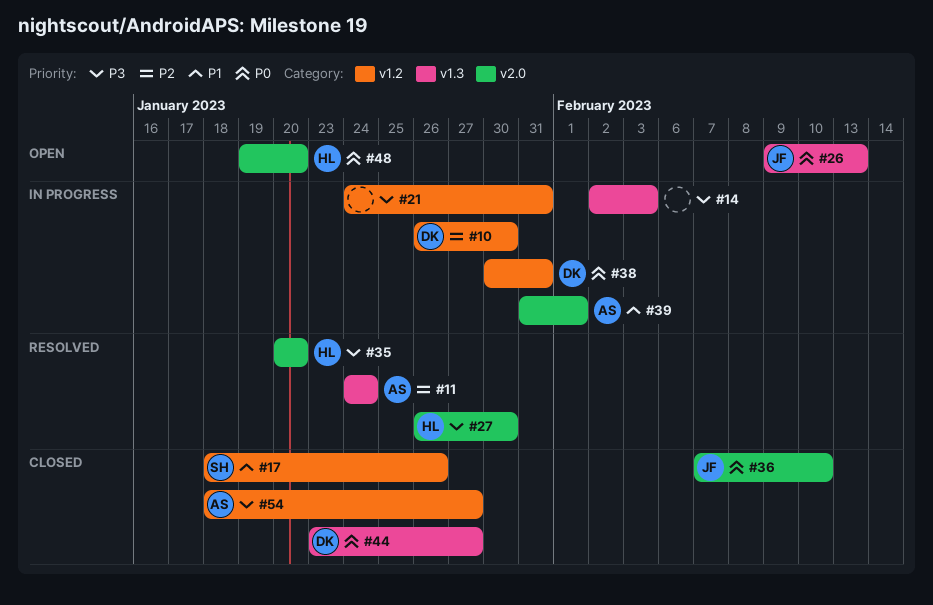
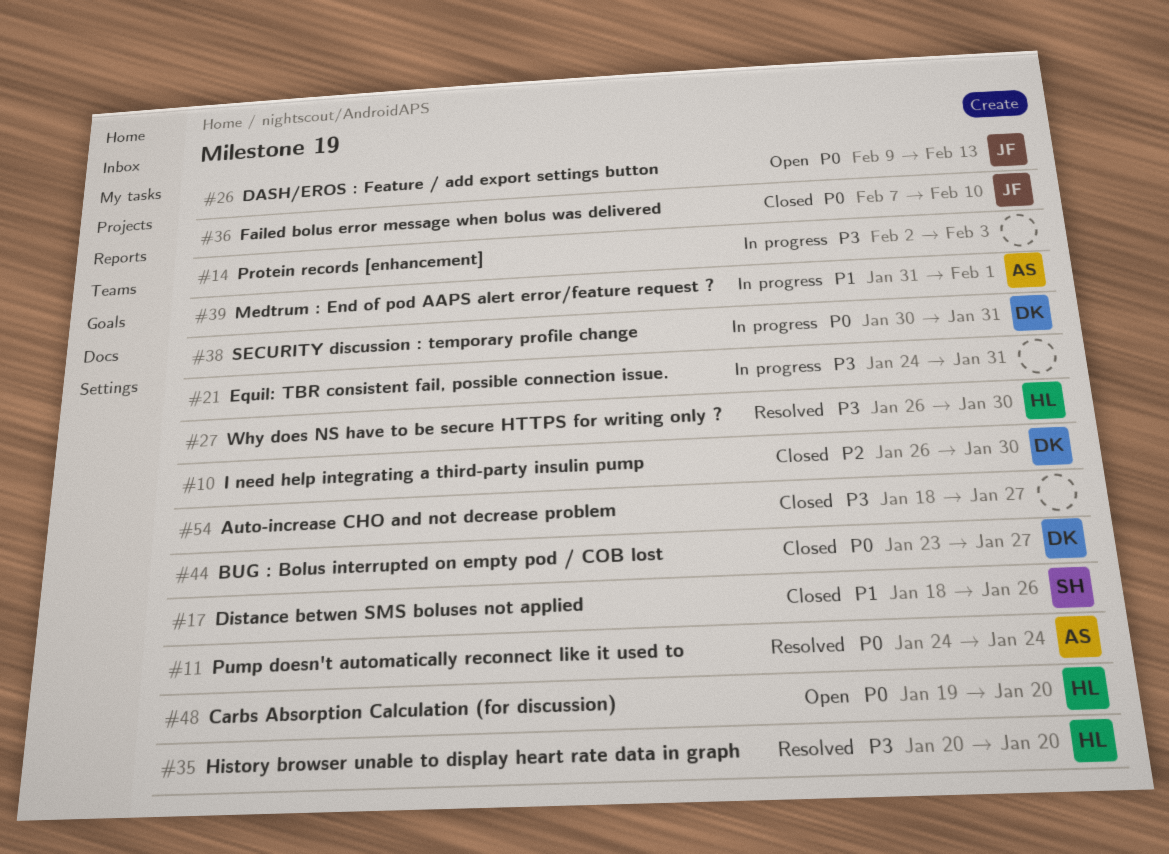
#10, status: In progress -> Closed
#11, priority: P2 -> P0
#54, owner: AS -> none

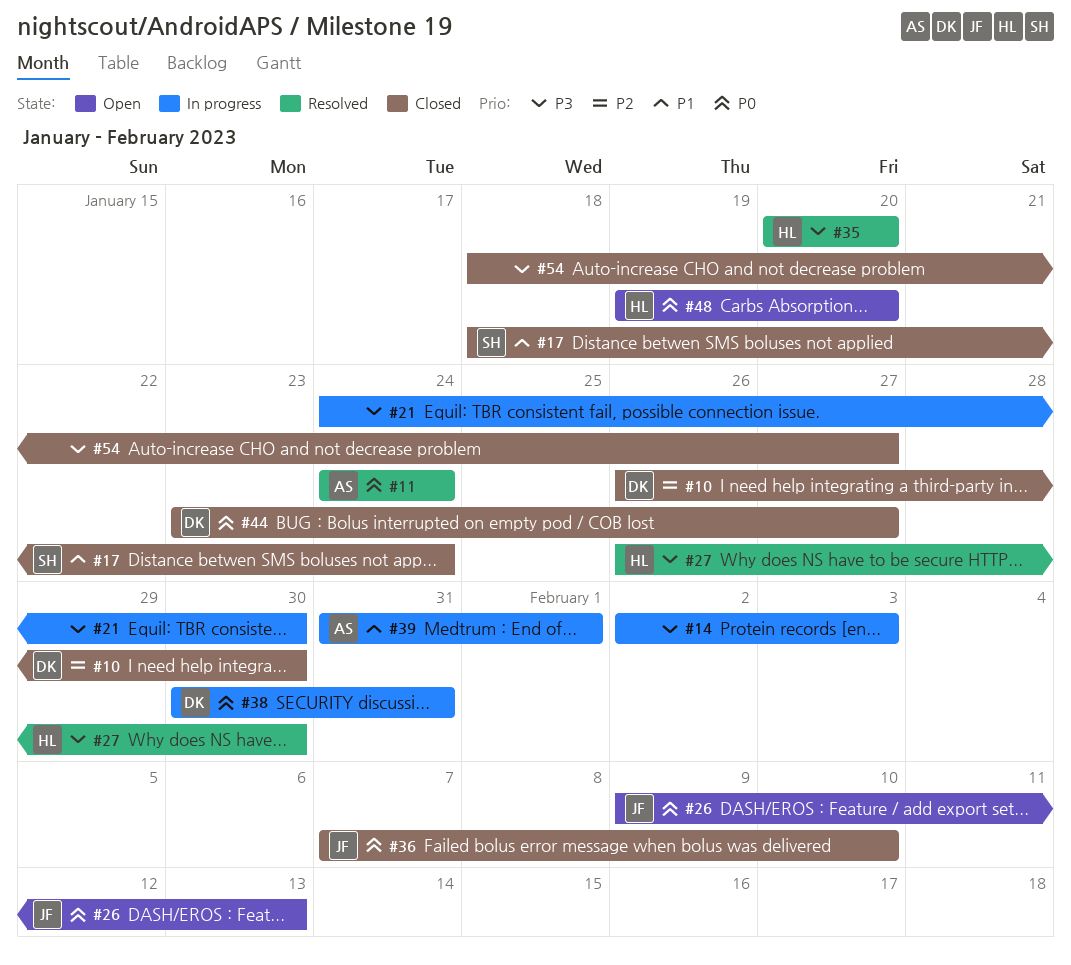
#17, due: Jan 26 -> Jan 24
#21, due: Jan 31 -> Jan 30

